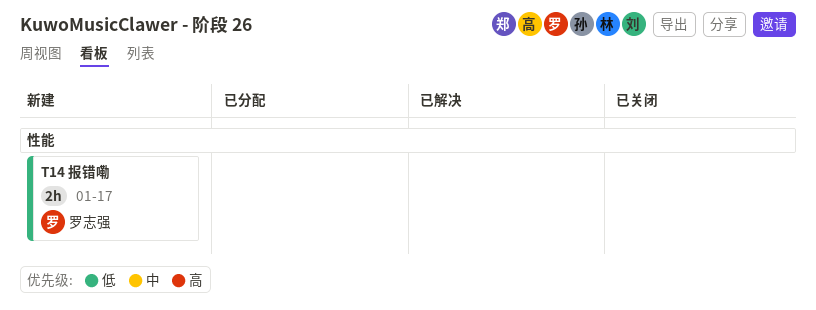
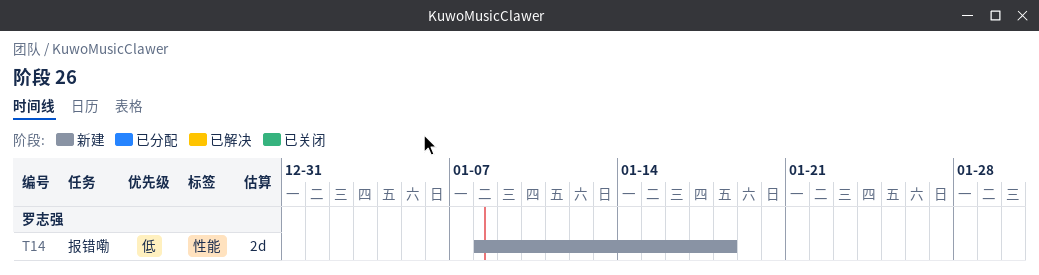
T14, estimate: 2h -> 2d
T14, due: Jan 17 -> Jan 18

